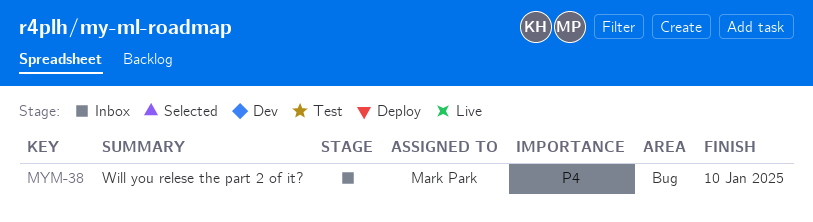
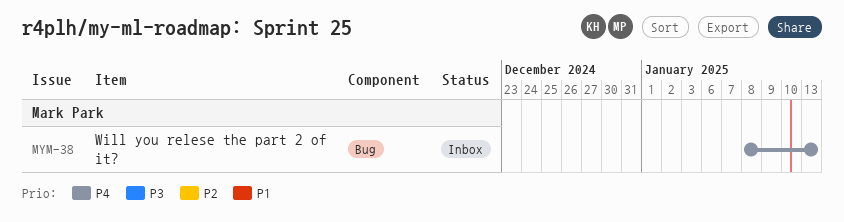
MYM-38, due: Jan 10 -> Jan 13

